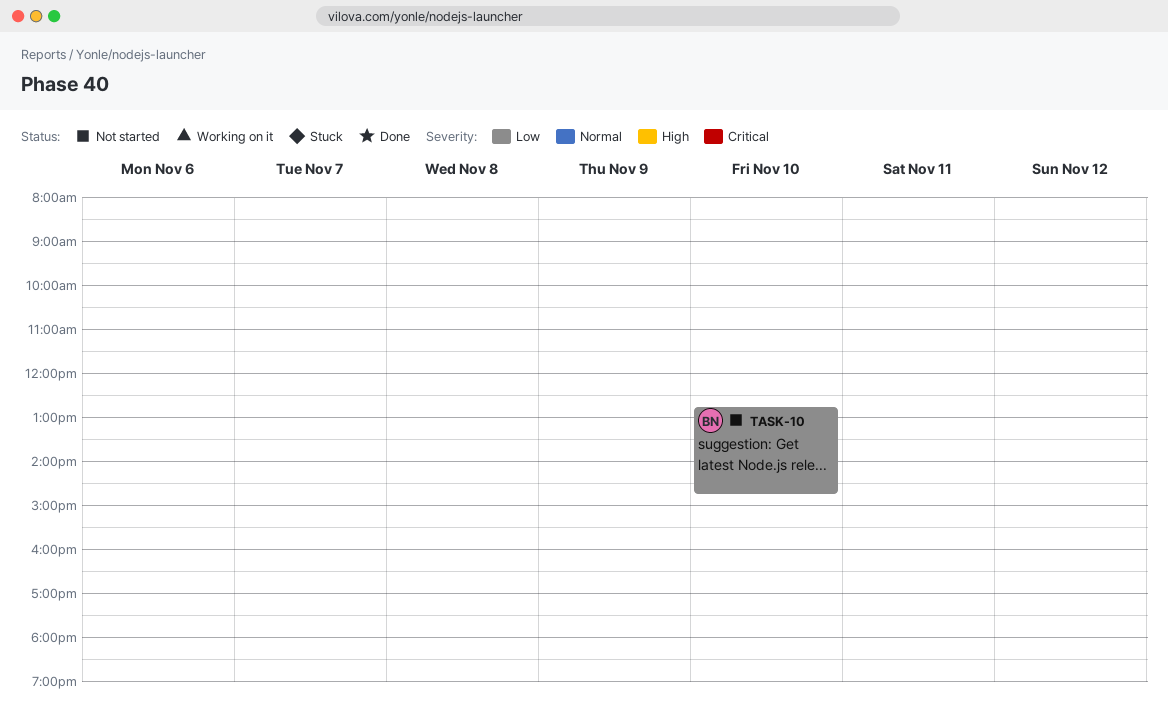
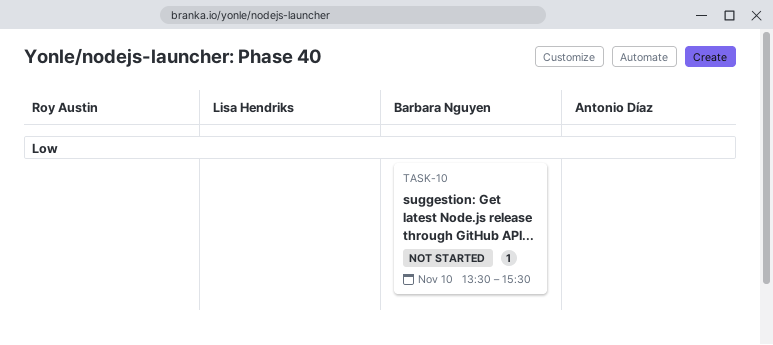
TASK-10, begins: 12:45 -> 13:30
TASK-10, ends: 14:45 -> 15:30

